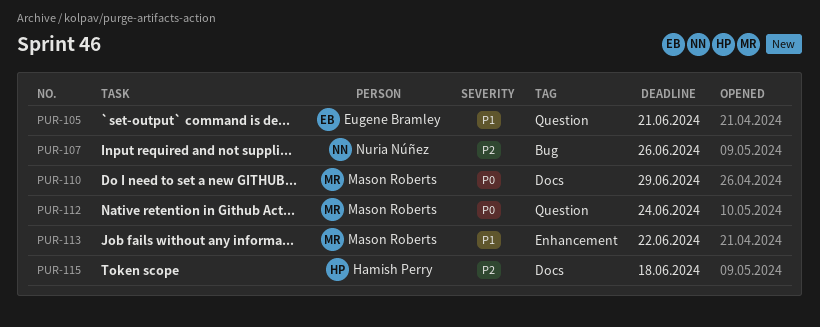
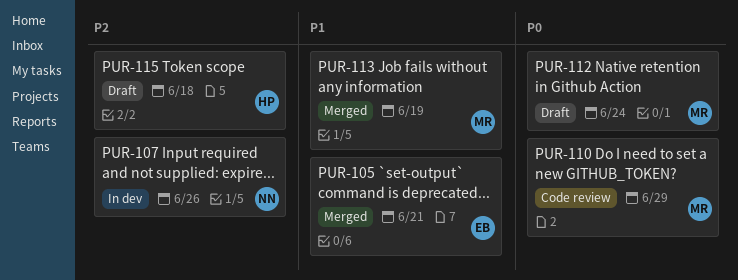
PUR-113, due: Jun 22 -> Jun 19

